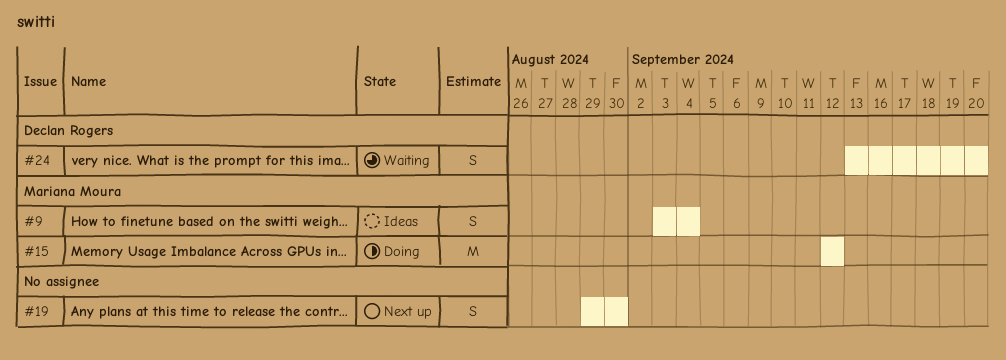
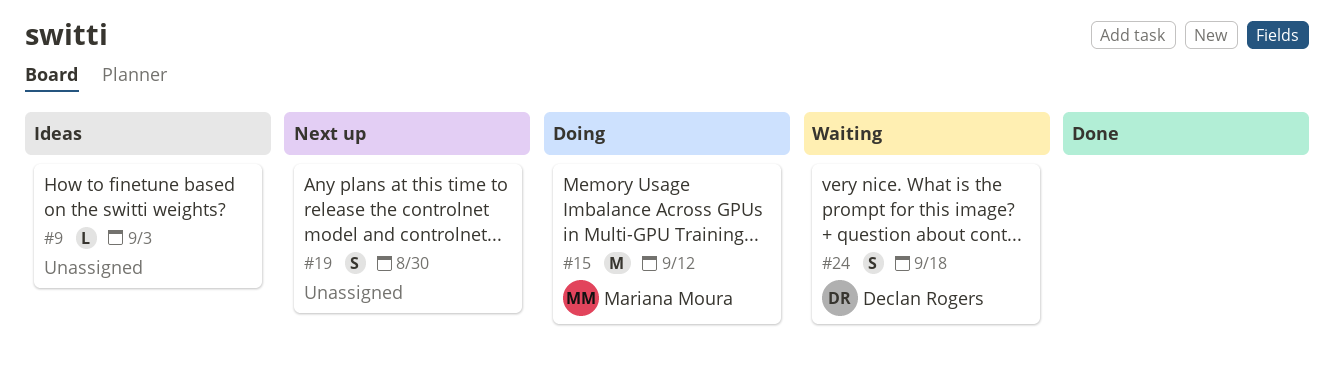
#9, owner: Mariana Moura -> none
#9, estimate: S -> L
#9, due: Sep 4 -> Sep 3
#24, due: Sep 20 -> Sep 18

